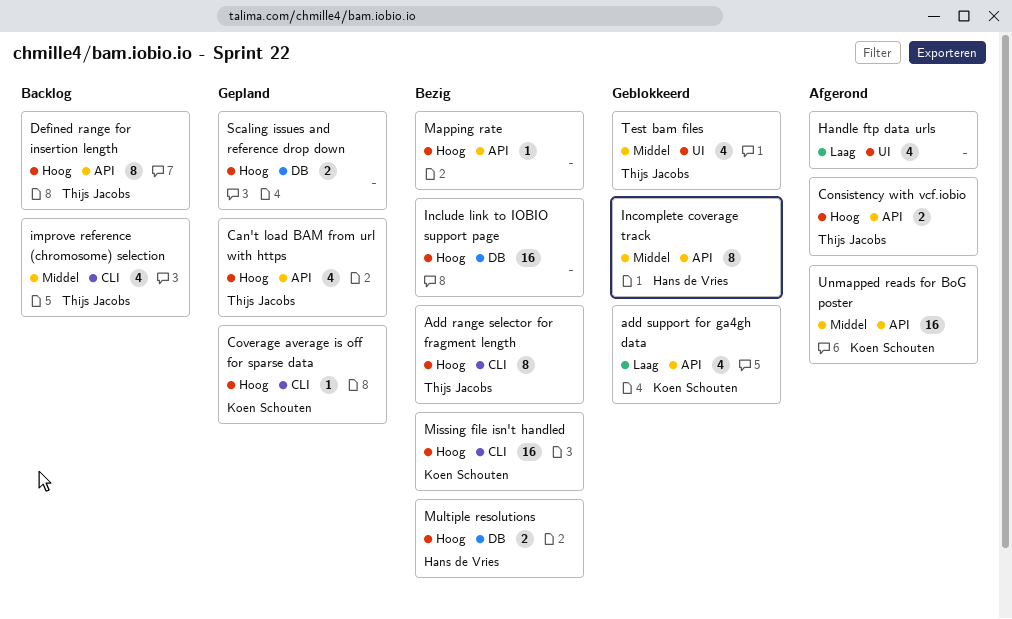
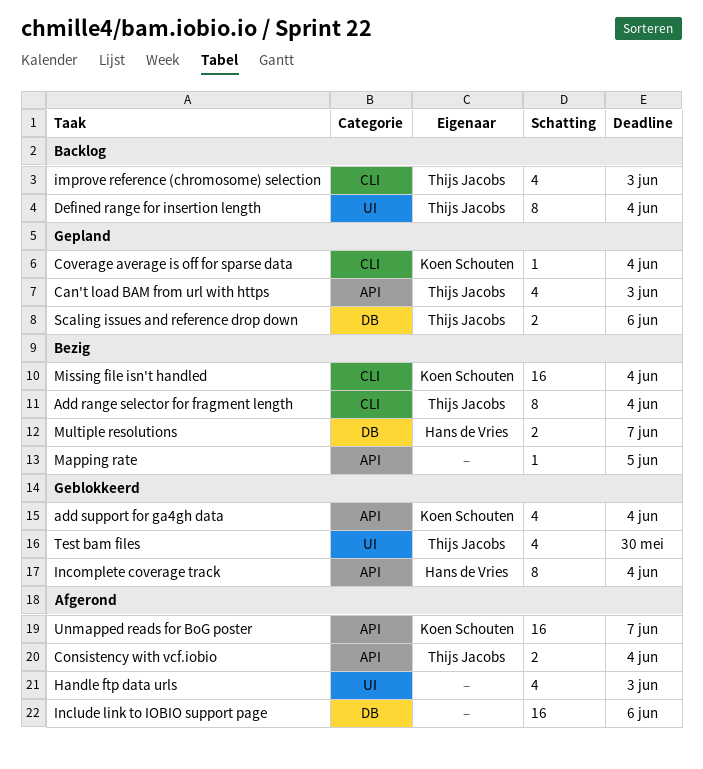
Defined range for insertion length, label: API -> UI
Include link to IOBIO support page, status: Bezig -> Afgerond
Scaling issues and reference drop down, owner: none -> Thijs Jacobs

